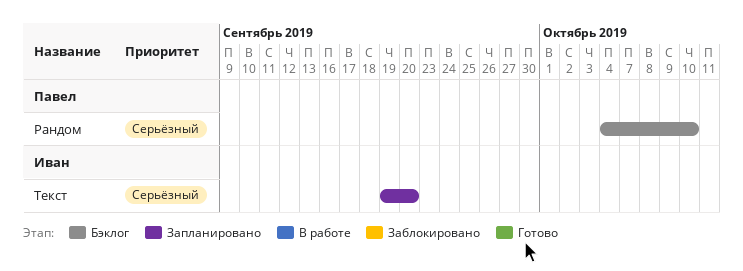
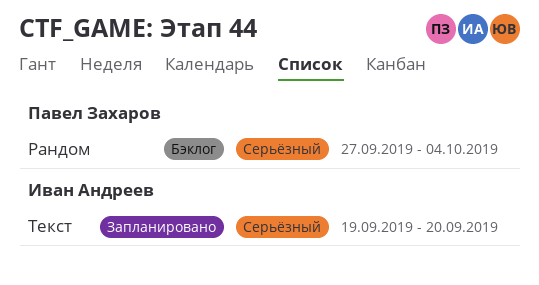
Рандом, start: Oct 4 -> Sep 27
Рандом, due: Oct 10 -> Oct 4

